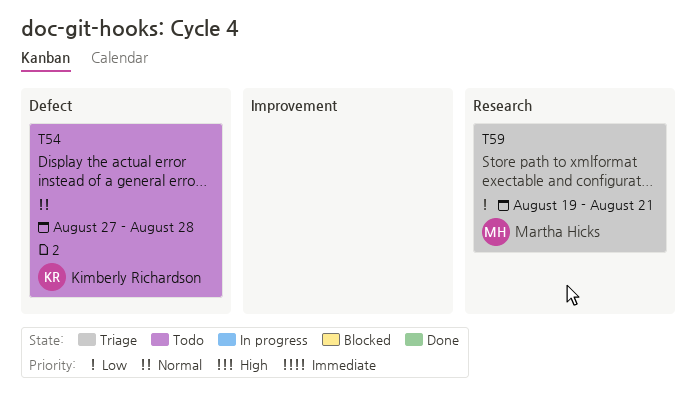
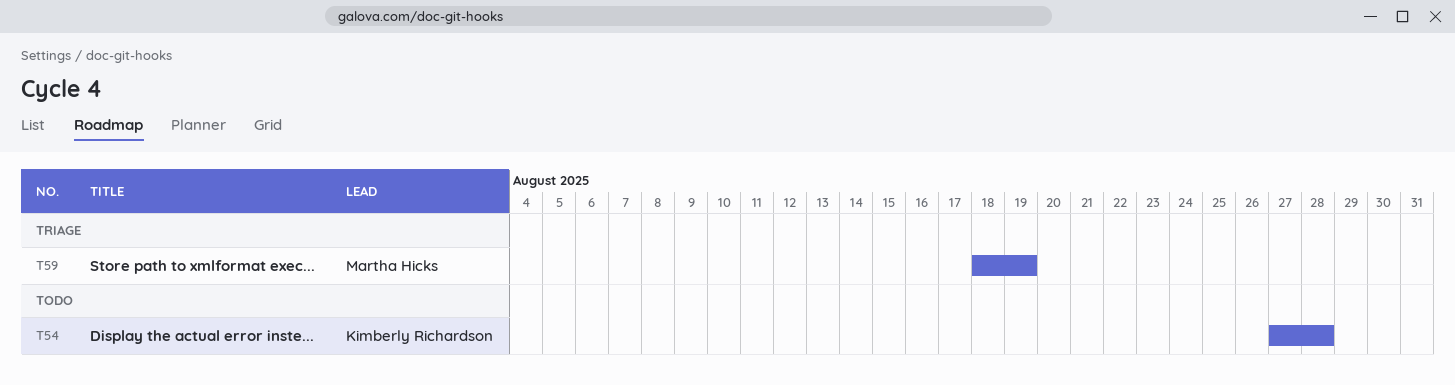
T59, start: Aug 19 -> Aug 18
T59, due: Aug 21 -> Aug 19

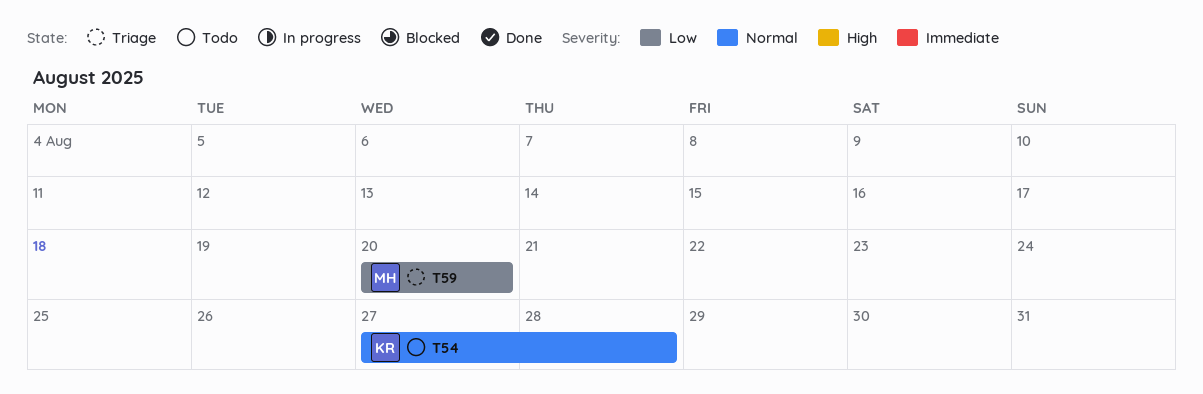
T59, start: Aug 18 -> Aug 20
T59, due: Aug 19 -> Aug 20

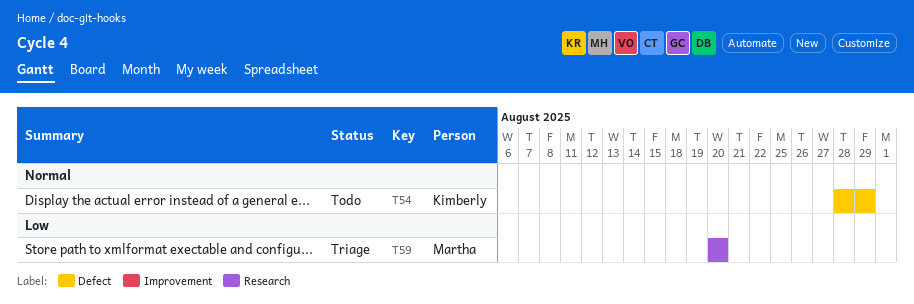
T54, start: Aug 27 -> Aug 28
T54, due: Aug 28 -> Aug 29

